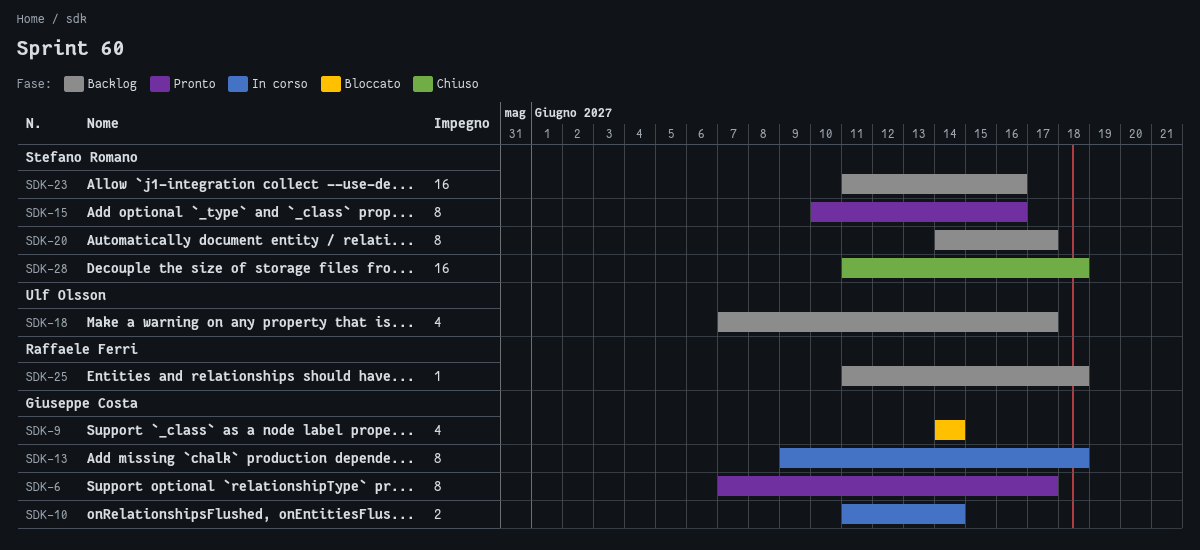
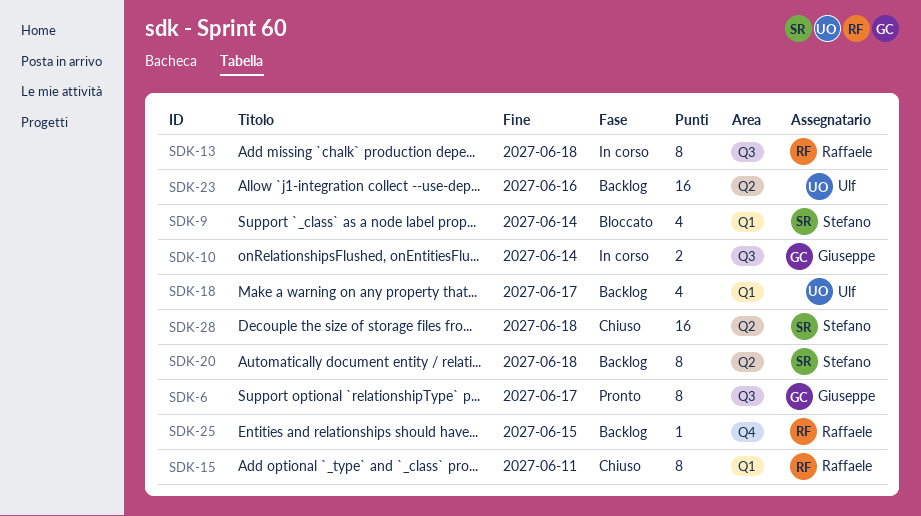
SDK-9, owner: Giuseppe Costa -> Stefano Romano
SDK-13, owner: Giuseppe Costa -> Raffaele Ferri
SDK-15, status: Pronto -> Chiuso
SDK-15, owner: Stefano Romano -> Raffaele Ferri
SDK-15, due: Jun 16 -> Jun 11
SDK-20, due: Jun 17 -> Jun 18
SDK-23, owner: Stefano Romano -> Ulf Olsson
SDK-25, due: Jun 18 -> Jun 15

